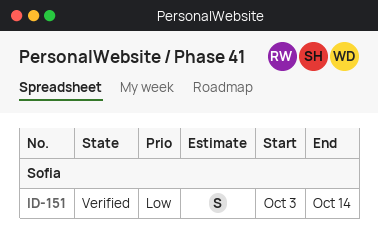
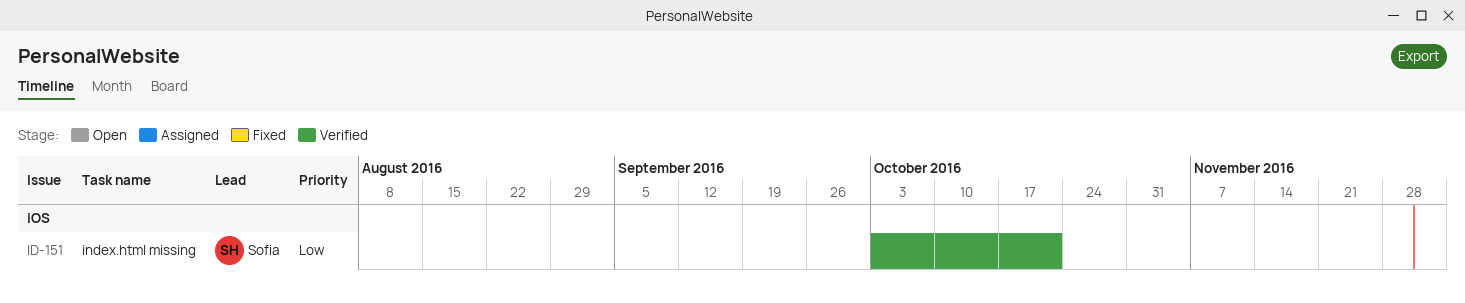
ID-151, due: Oct 14 -> Oct 21

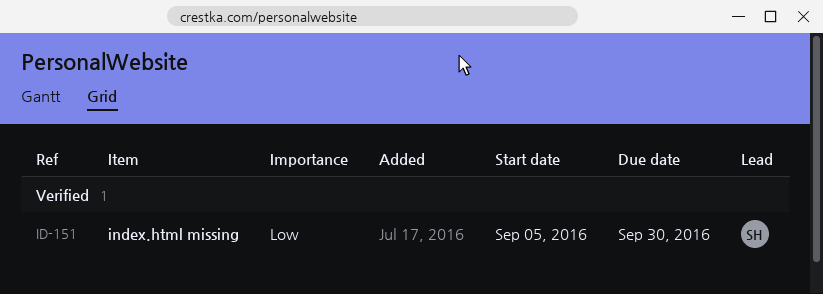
ID-151, start: Oct 3 -> Sep 5
ID-151, due: Oct 21 -> Sep 30

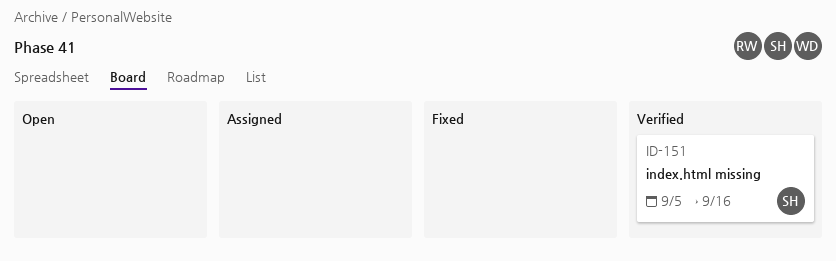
ID-151, due: Sep 30 -> Sep 16

